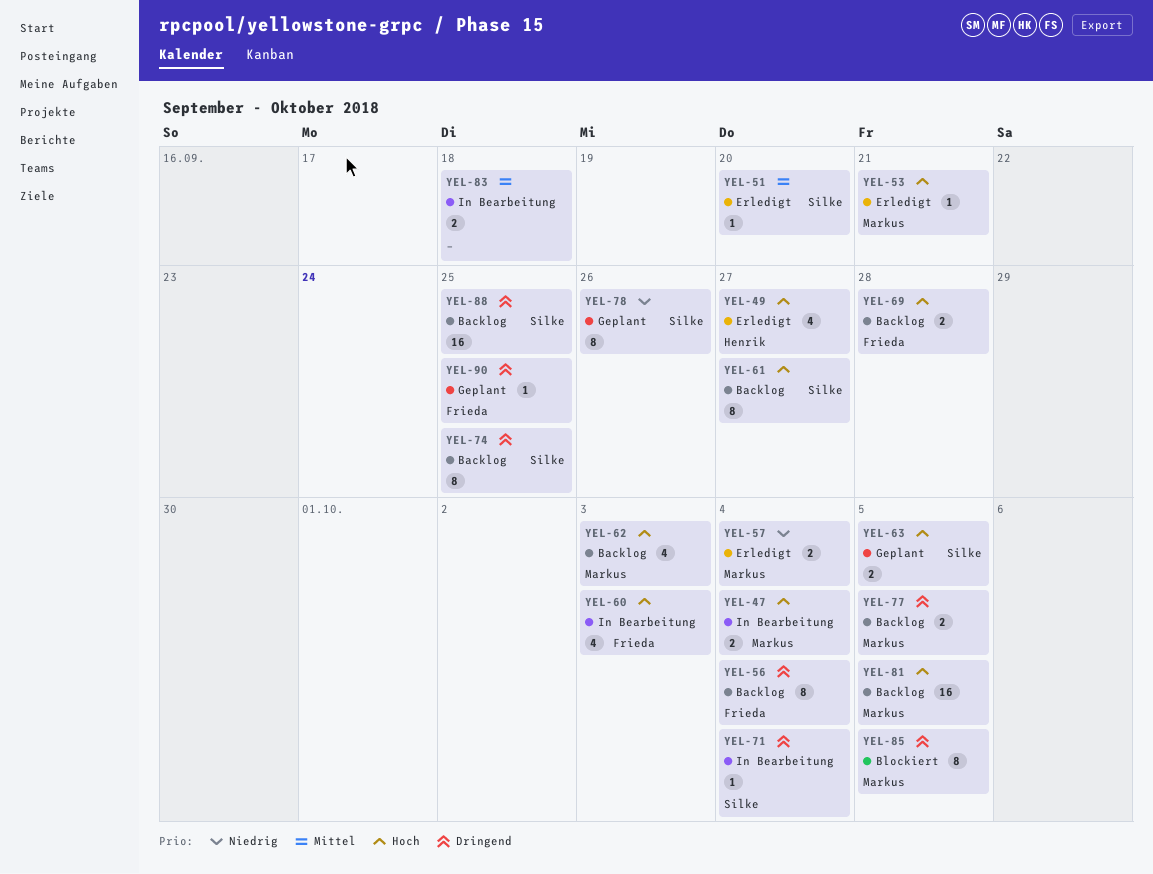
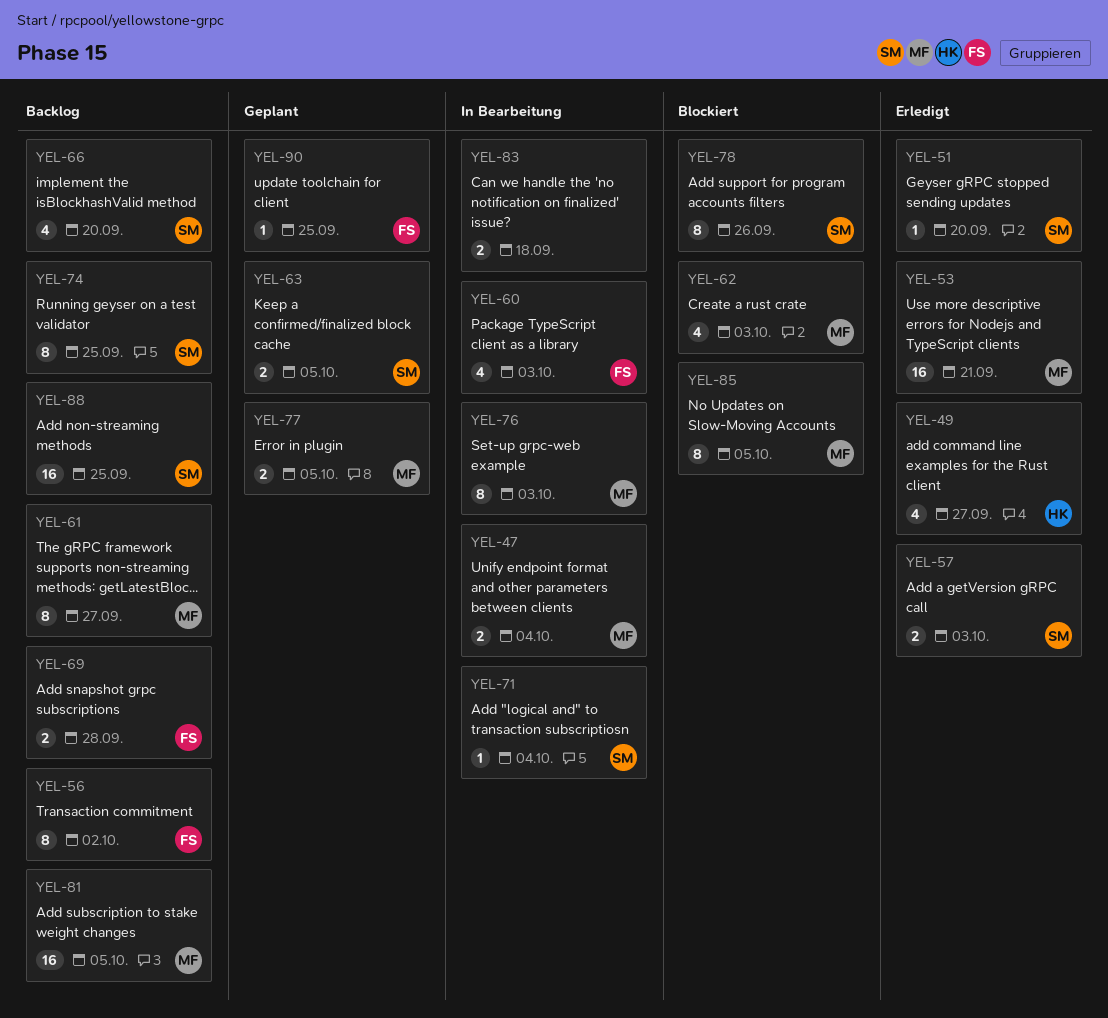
YEL-53, estimate: 1 -> 16
YEL-56, due: Oct 4 -> Oct 2
YEL-57, owner: Markus -> Silke
YEL-57, due: Oct 4 -> Oct 3
YEL-61, owner: Silke -> Markus
YEL-62, status: Backlog -> Blockiert
YEL-66: none -> present
YEL-76: none -> present
YEL-77, status: Backlog -> Geplant
YEL-78, status: Geplant -> Blockiert

